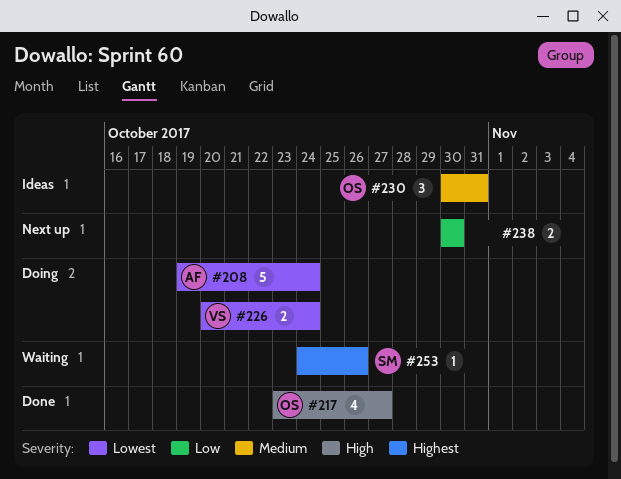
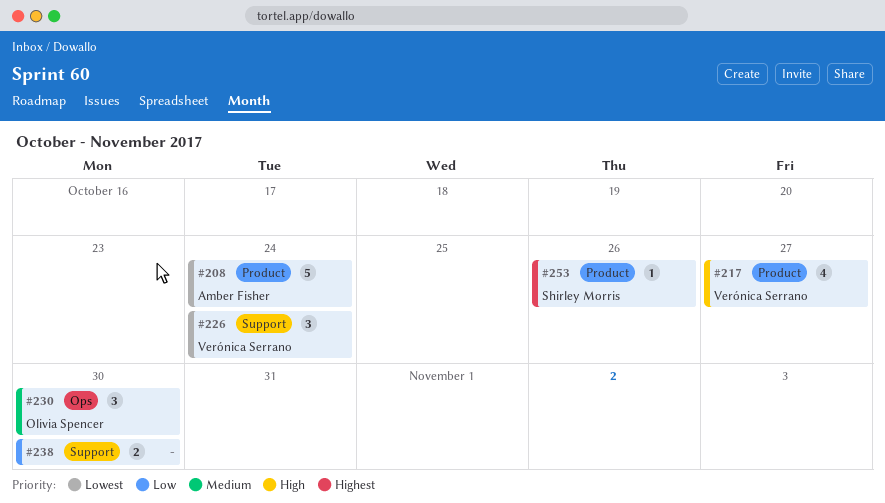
#217, owner: Olivia Spencer -> Verónica Serrano
#226, estimate: 2 -> 3
#230, due: Oct 31 -> Oct 30

